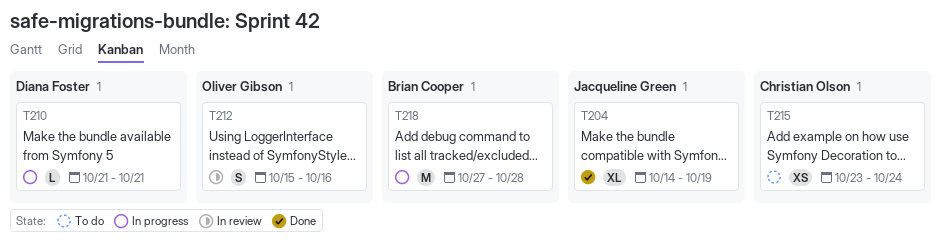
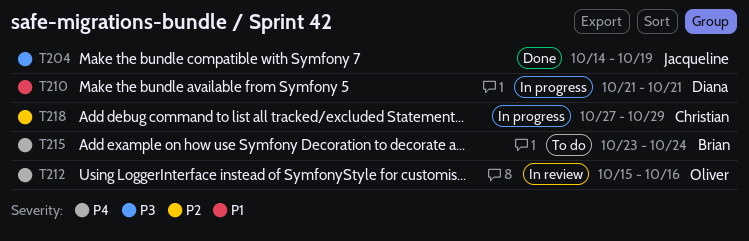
T215, owner: Christian Olson -> Brian Cooper
T218, owner: Brian Cooper -> Christian Olson
T218, due: Oct 28 -> Oct 29

